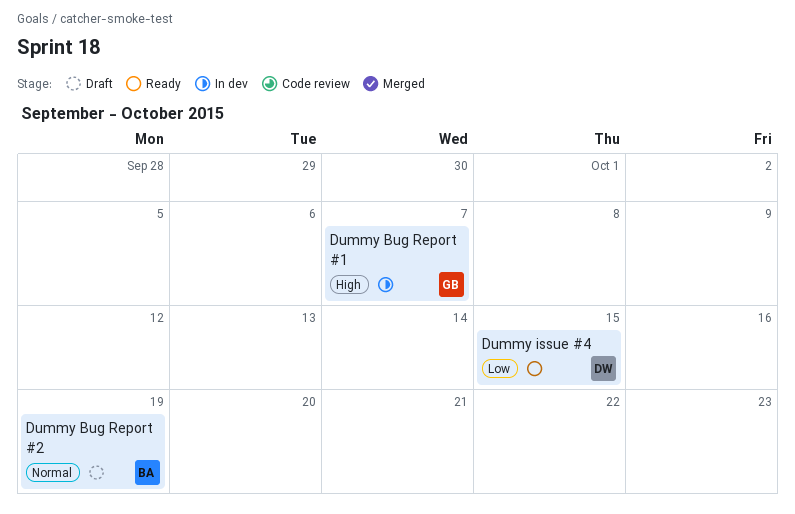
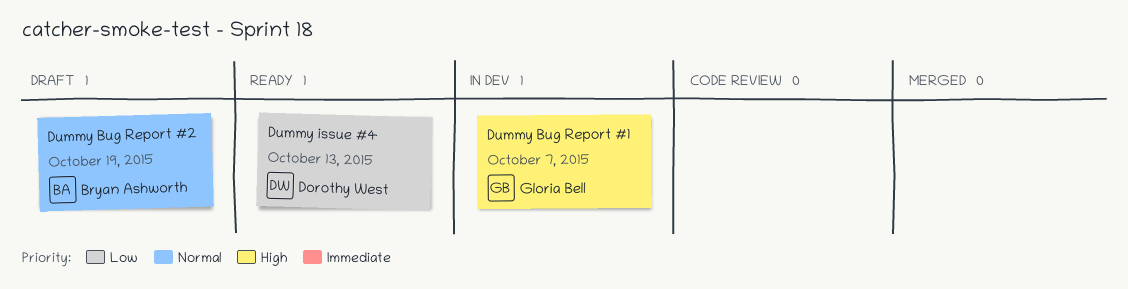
Dummy issue #4, due: Oct 15 -> Oct 13

